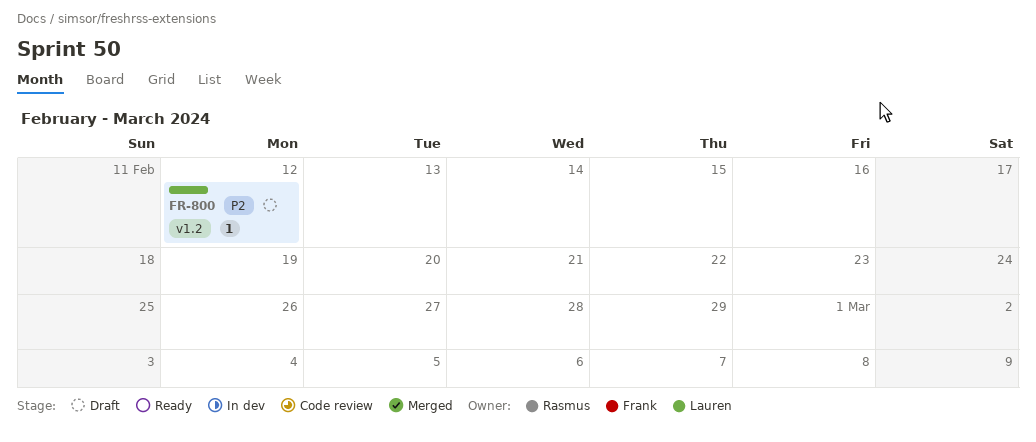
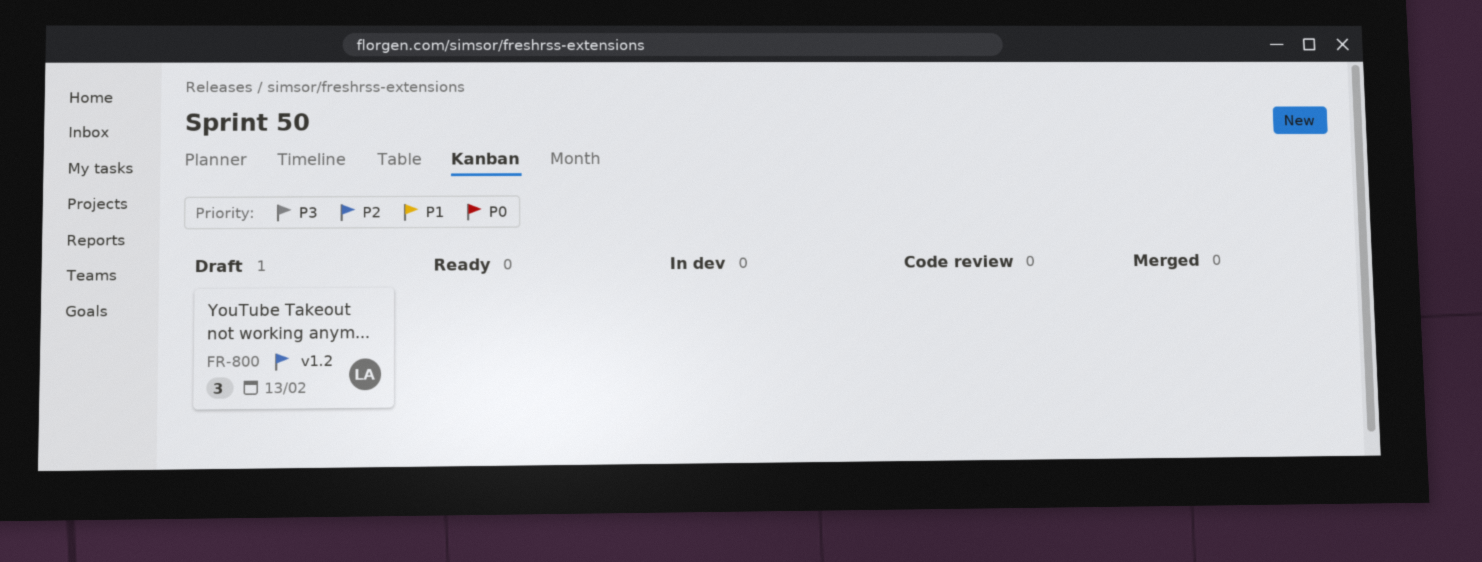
FR-800, estimate: 1 -> 3
FR-800, due: Feb 12 -> Feb 13

